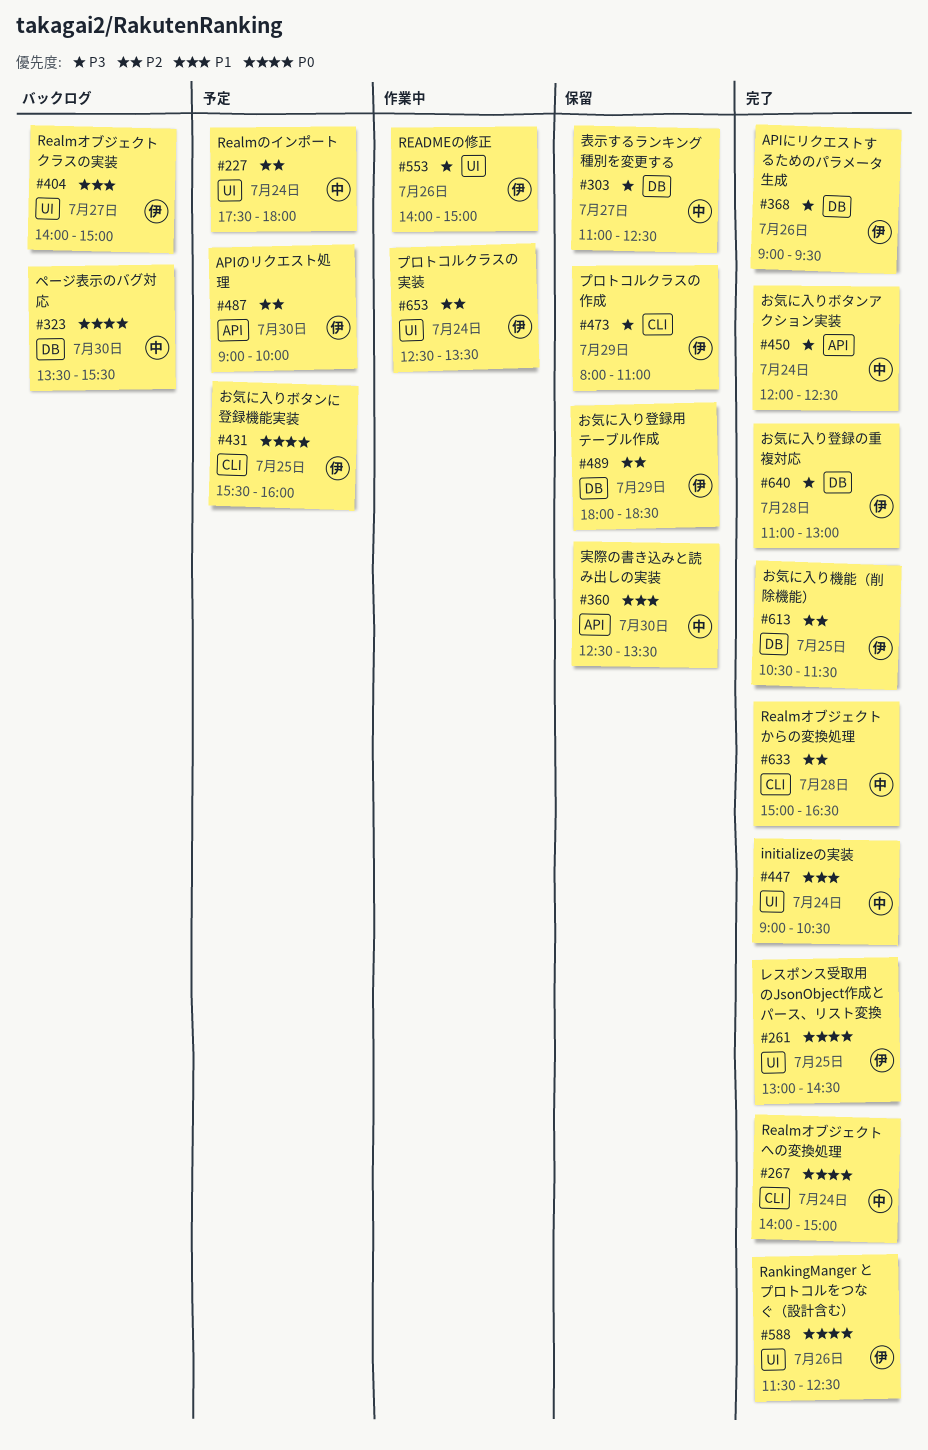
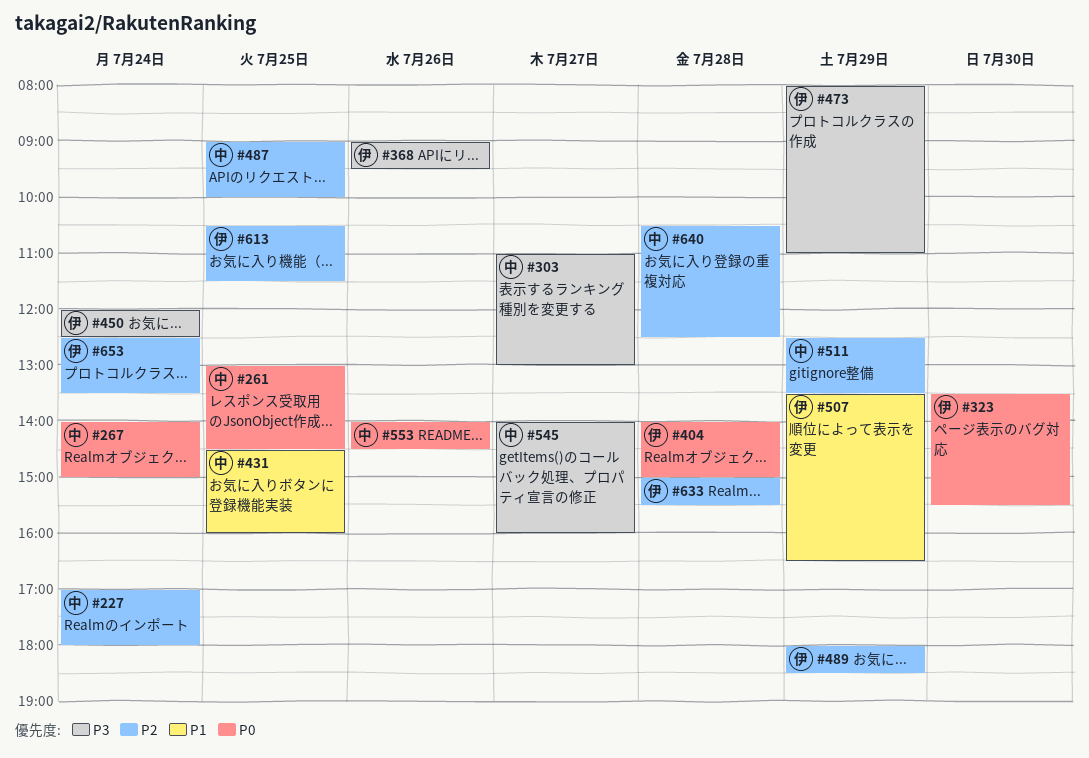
#227, begins: 17:30 -> 17:00
#261, owner: 伊 -> 中
#303, ends: 12:30 -> 13:00
#323, owner: 中 -> 伊
#360: present -> none
#404, priority: P1 -> P0
#404, day: Jul 27 -> Jul 28
#431, owner: 伊 -> 中
#431, priority: P0 -> P1
#431, begins: 15:30 -> 14:30
#447: present -> none
#450, owner: 中 -> 伊
#487, owner: 伊 -> 中
#487, day: Jul 30 -> Jul 25
#507: none -> present
#511: none -> present
#545: none -> present
#553, owner: 伊 -> 中
#553, priority: P3 -> P0
#553, ends: 15:00 -> 14:30
#588: present -> none
#633, owner: 中 -> 伊
#633, ends: 16:30 -> 15:30
#640, owner: 伊 -> 中
#640, priority: P3 -> P2
#640, begins: 11:00 -> 10:30
#640, ends: 13:00 -> 12:30

